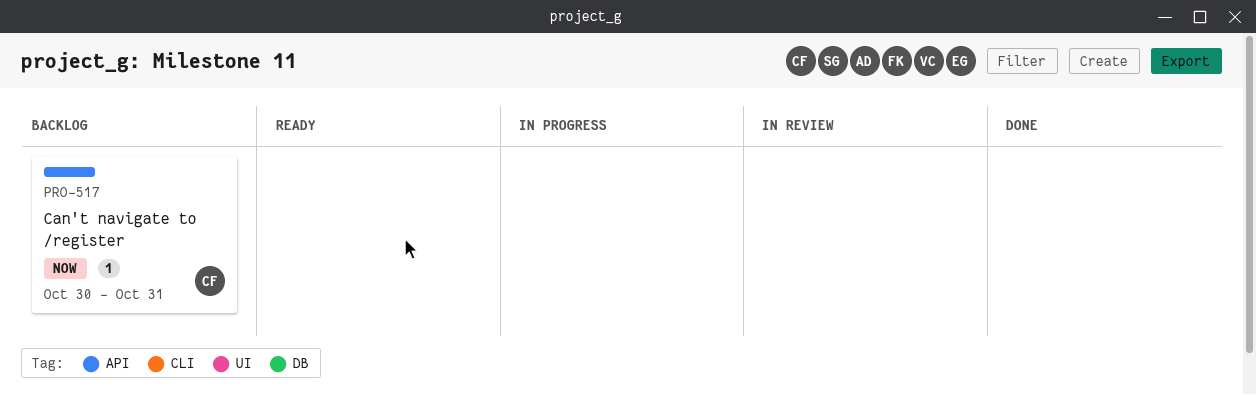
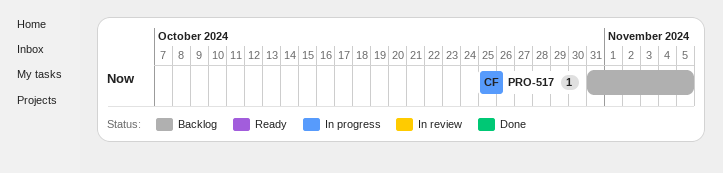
PRO-517, start: Oct 30 -> Oct 31
PRO-517, due: Oct 31 -> Nov 5

